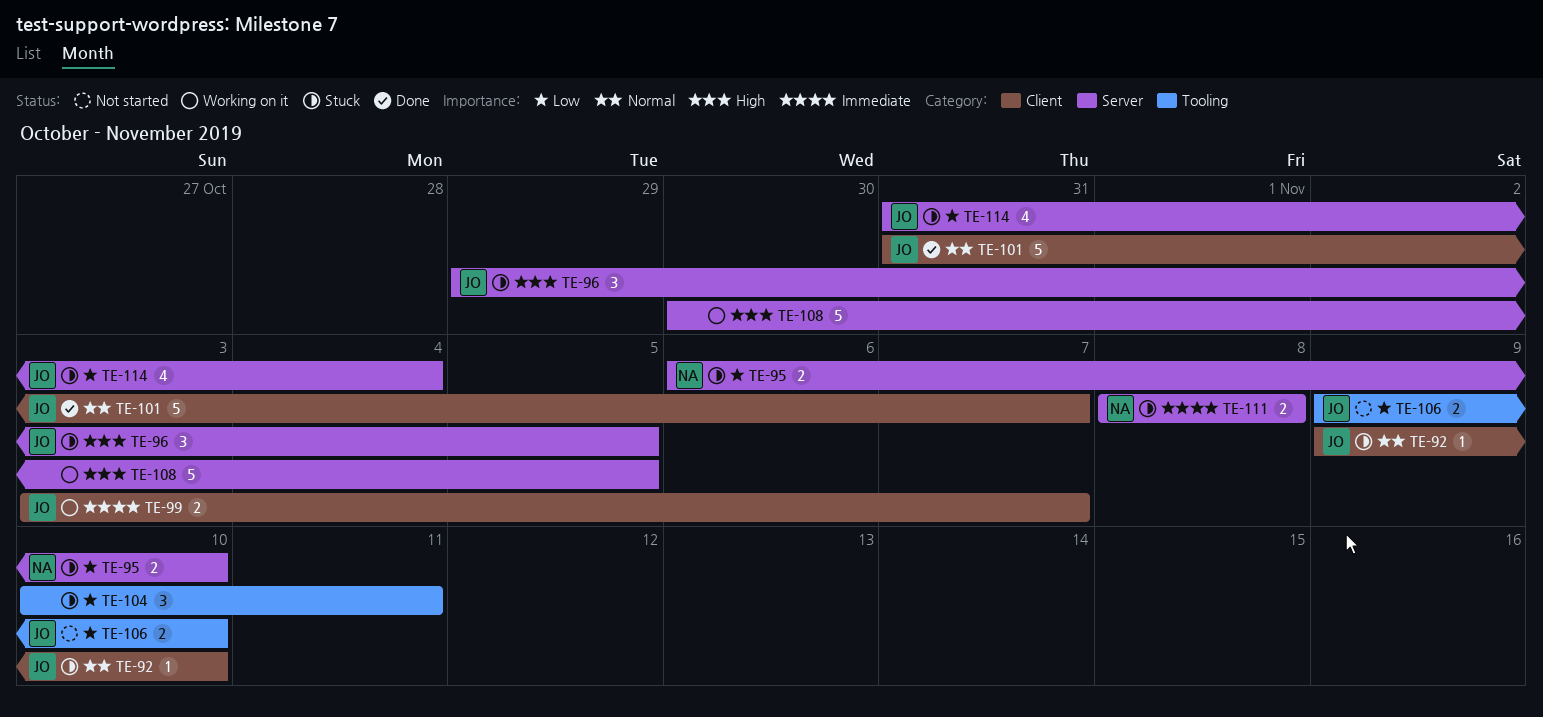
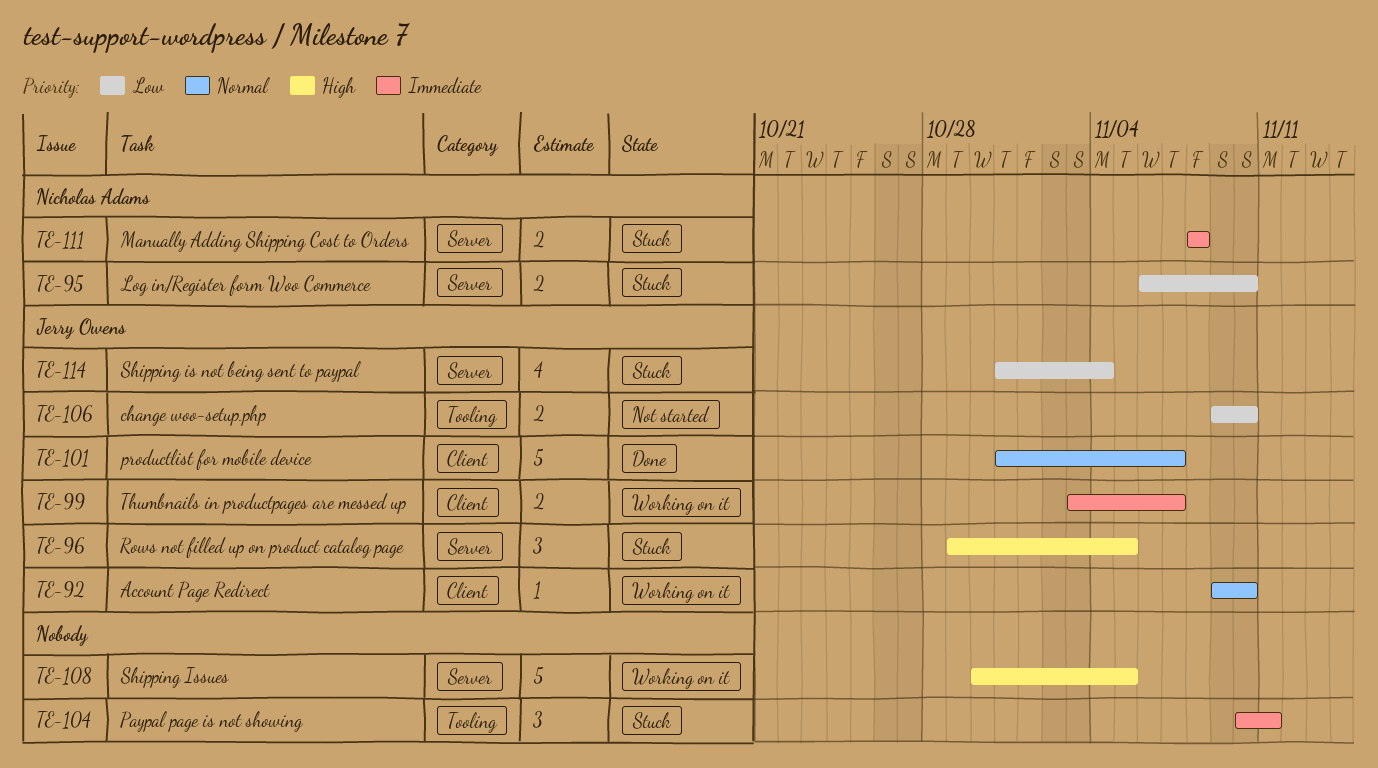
TE-92, status: Stuck -> Working on it
TE-104, priority: Low -> Immediate

